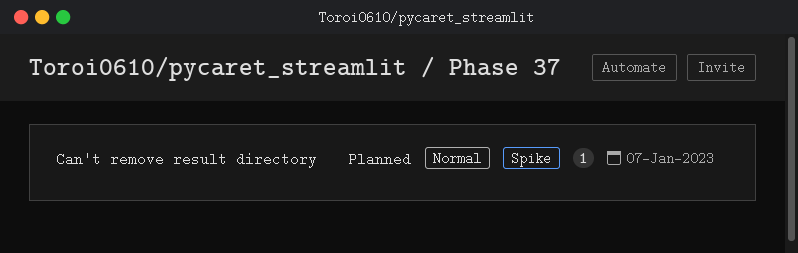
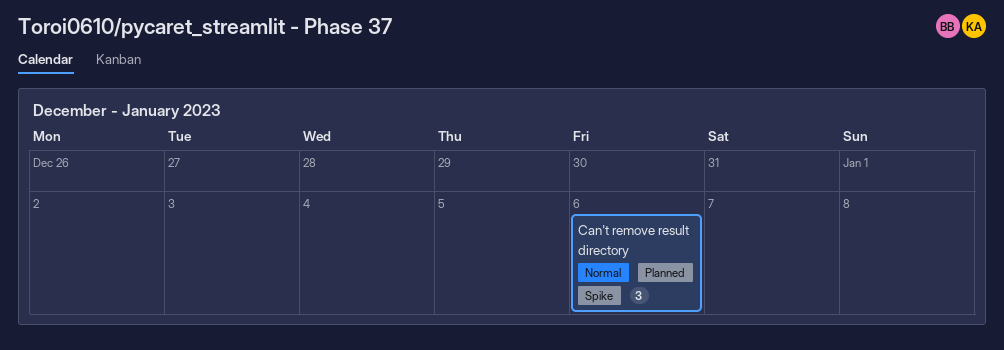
Can't remove result directory, estimate: 1 -> 3
Can't remove result directory, due: Jan 7 -> Jan 6

